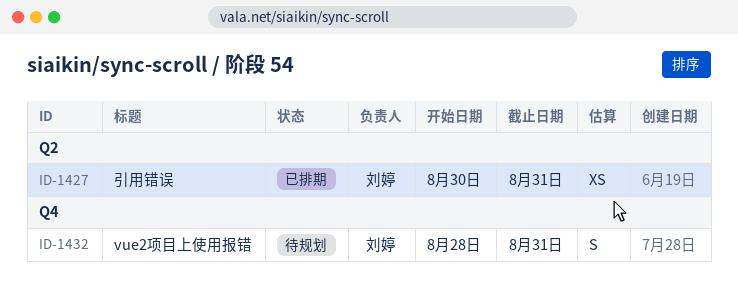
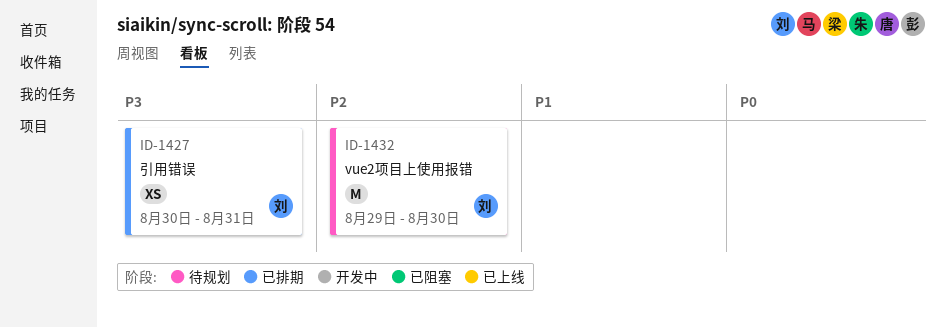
ID-1432, estimate: S -> M
ID-1432, start: Aug 28 -> Aug 29
ID-1432, due: Aug 31 -> Aug 30

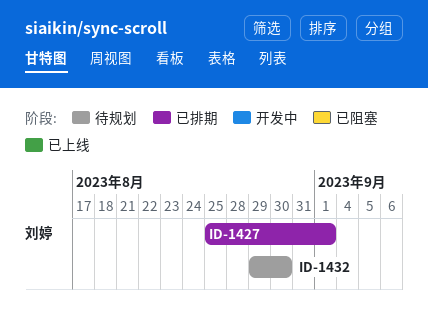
ID-1427, start: Aug 30 -> Aug 25
ID-1427, due: Aug 31 -> Sep 1

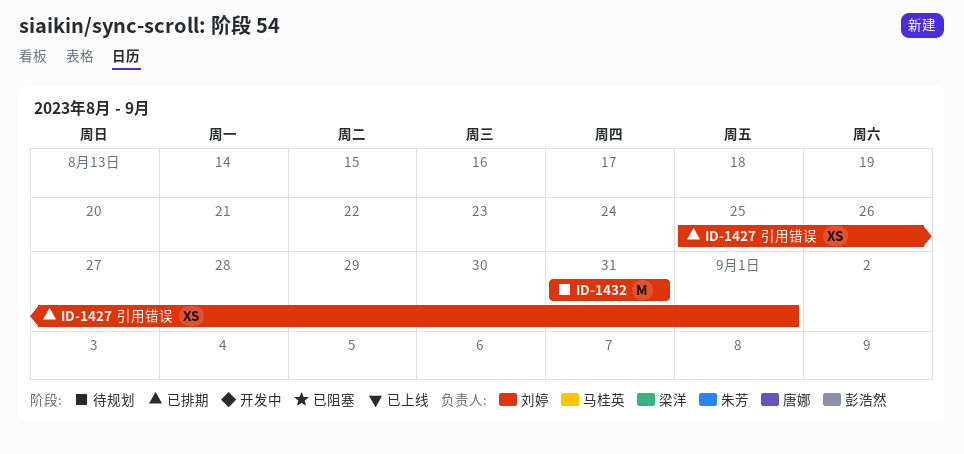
ID-1432, start: Aug 29 -> Aug 31
ID-1432, due: Aug 30 -> Aug 31

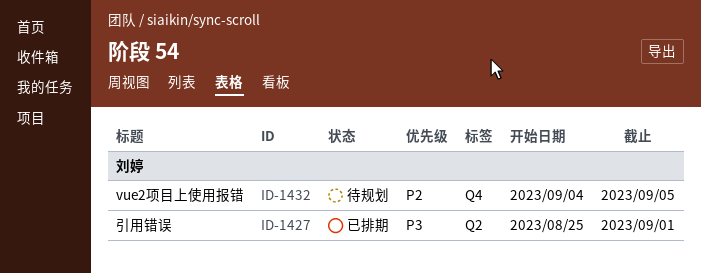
ID-1432, start: Aug 31 -> Sep 4
ID-1432, due: Aug 31 -> Sep 5

